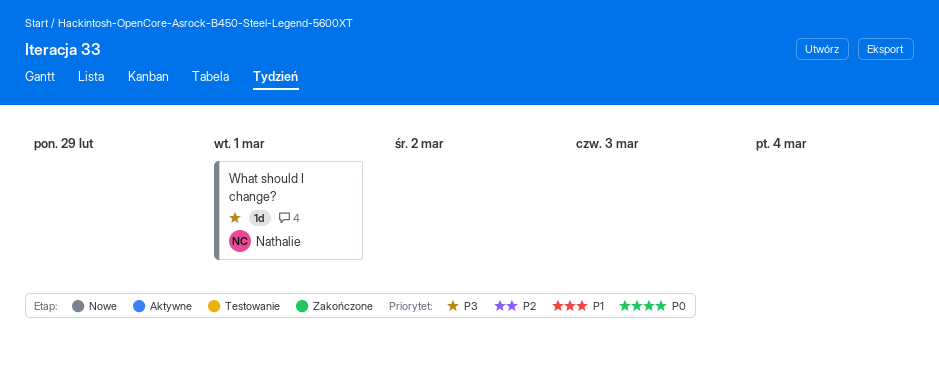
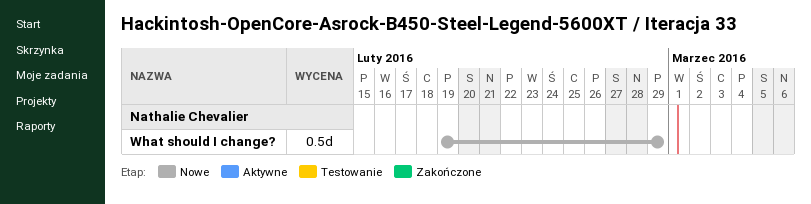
What should I change?, estimate: 1d -> 0.5d
What should I change?, due: Mar 1 -> Feb 29

